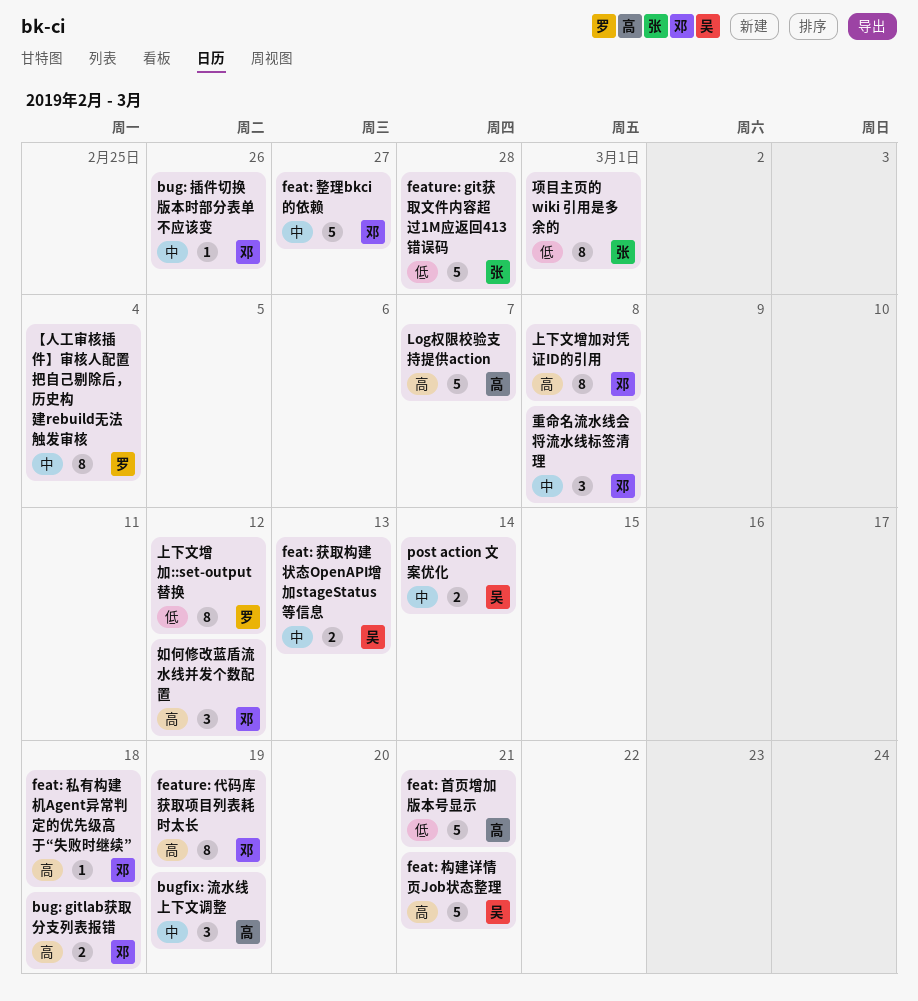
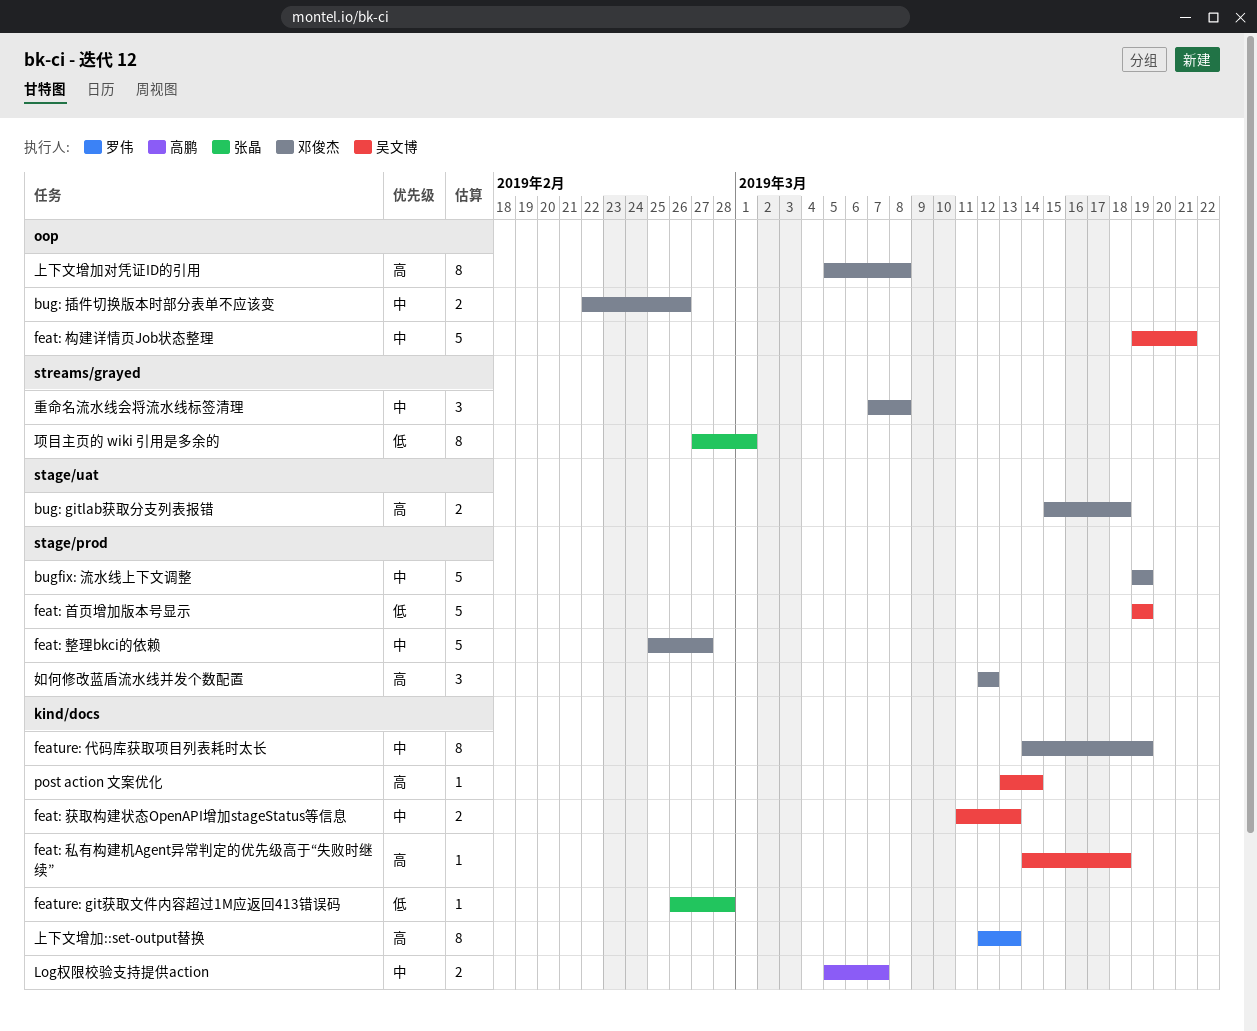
bug: 插件切换版本时部分表单不应该变, estimate: 1 -> 2
bugfix: 流水线上下文调整, owner: 高鹏 -> 邓俊杰
bugfix: 流水线上下文调整, estimate: 3 -> 5
feat: 构建详情页Job状态整理, priority: 高 -> 中
feat: 私有构建机Agent异常判定的优先级高于“失败时继续”, owner: 邓俊杰 -> 吴文博
feat: 首页增加版本号显示, owner: 高鹏 -> 吴文博
feat: 首页增加版本号显示, due: Mar 21 -> Mar 19
feature: git获取文件内容超过1M应返回413错误码, estimate: 5 -> 1
feature: 代码库获取项目列表耗时太长, priority: 高 -> 中
Log权限校验支持提供action, priority: 高 -> 中
Log权限校验支持提供action, estimate: 5 -> 2
post action 文案优化, priority: 中 -> 高
post action 文案优化, estimate: 2 -> 1
【人工审核插件】审核人配置把自己剔除后，历史构建rebuild无法触发审核: present -> none
上下文增加::set-output替换, priority: 低 -> 高
上下文增加::set-output替换, due: Mar 12 -> Mar 13

